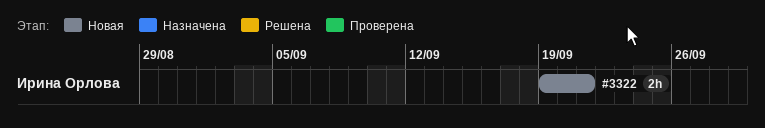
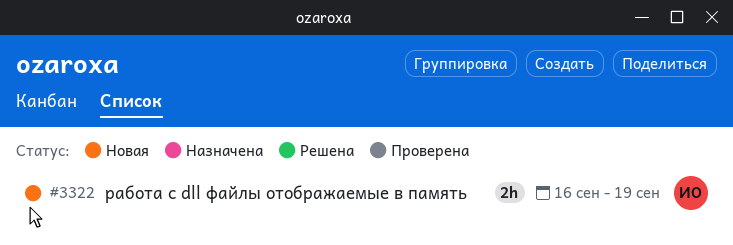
#3322, start: Sep 19 -> Sep 16
#3322, due: Sep 21 -> Sep 19

